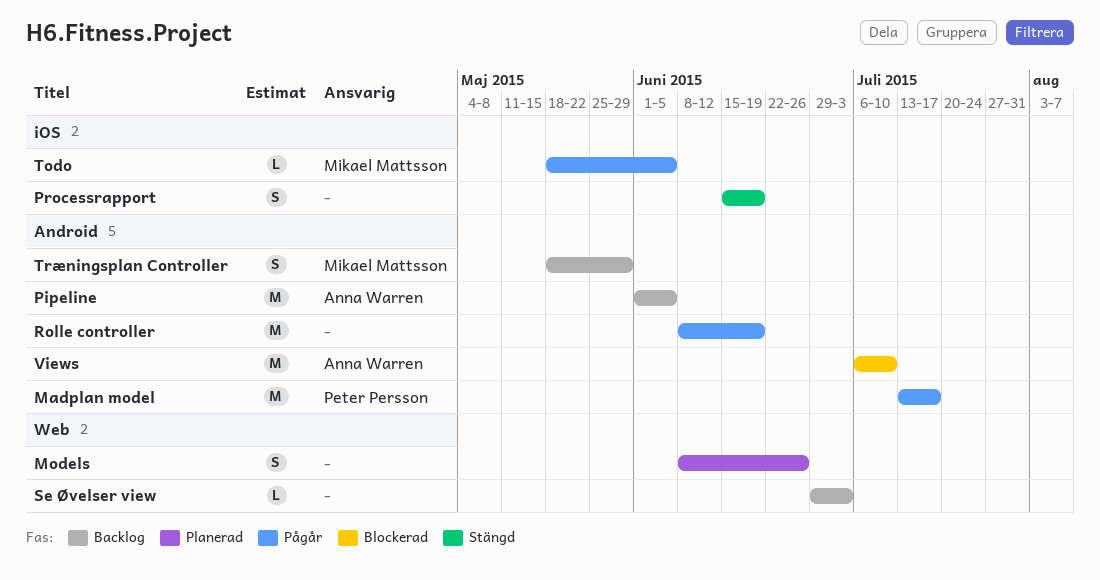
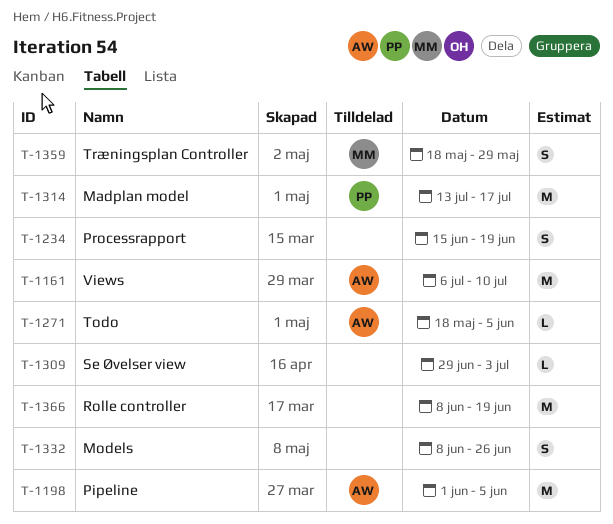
Todo, owner: Mikael Mattsson -> Anna Warren

